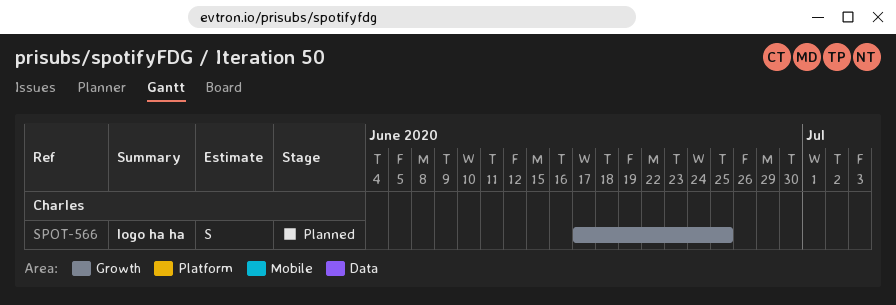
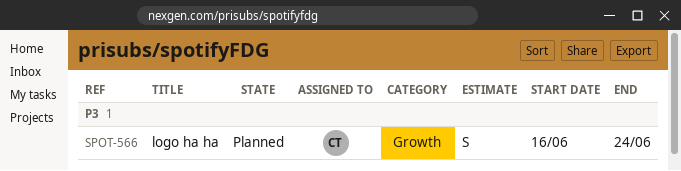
SPOT-566, start: Jun 17 -> Jun 16
SPOT-566, due: Jun 25 -> Jun 24

